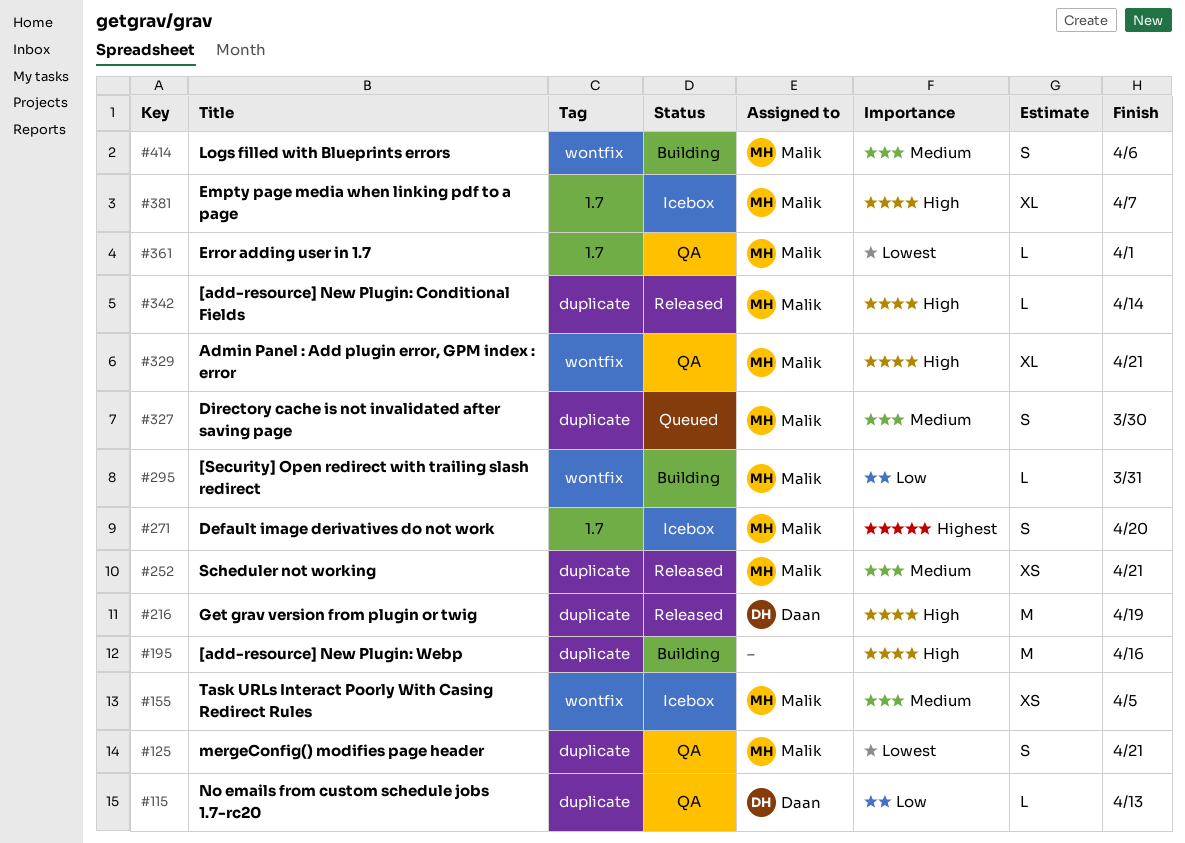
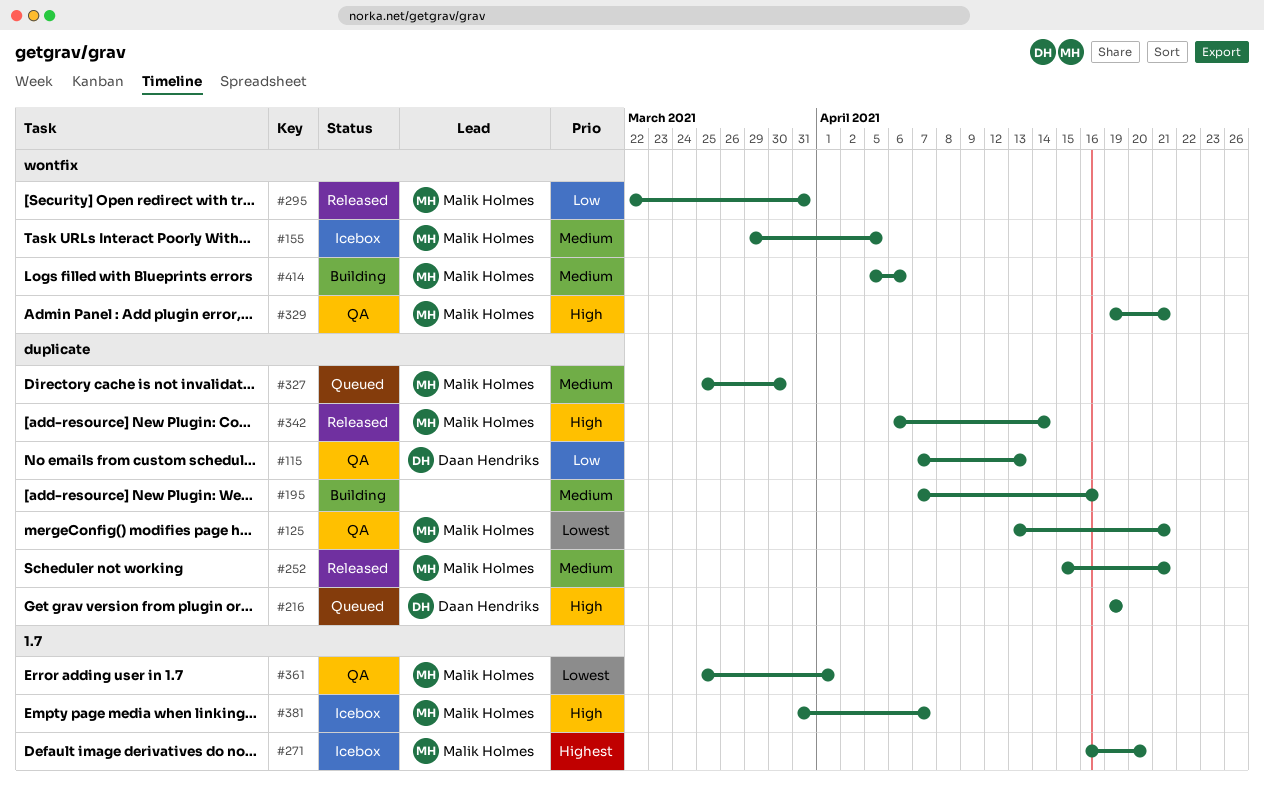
#195, priority: High -> Medium
#216, status: Released -> Queued
#295, status: Building -> Released

